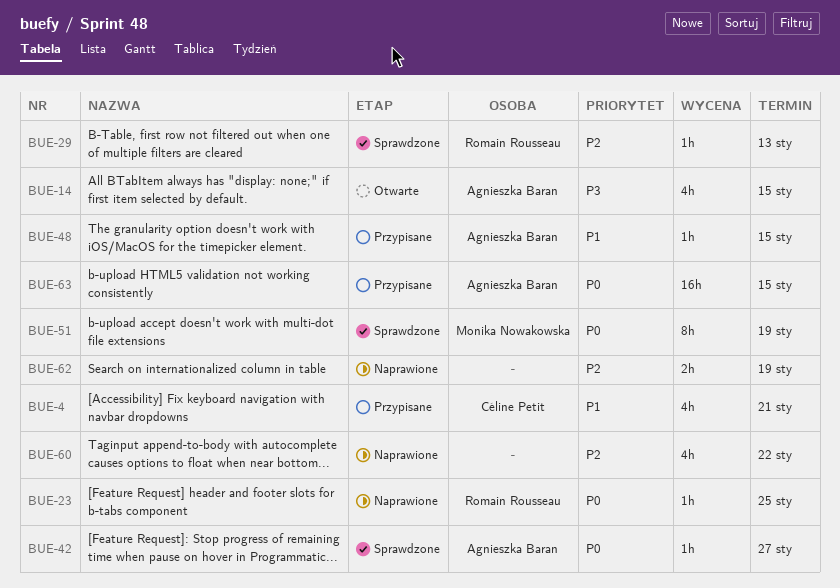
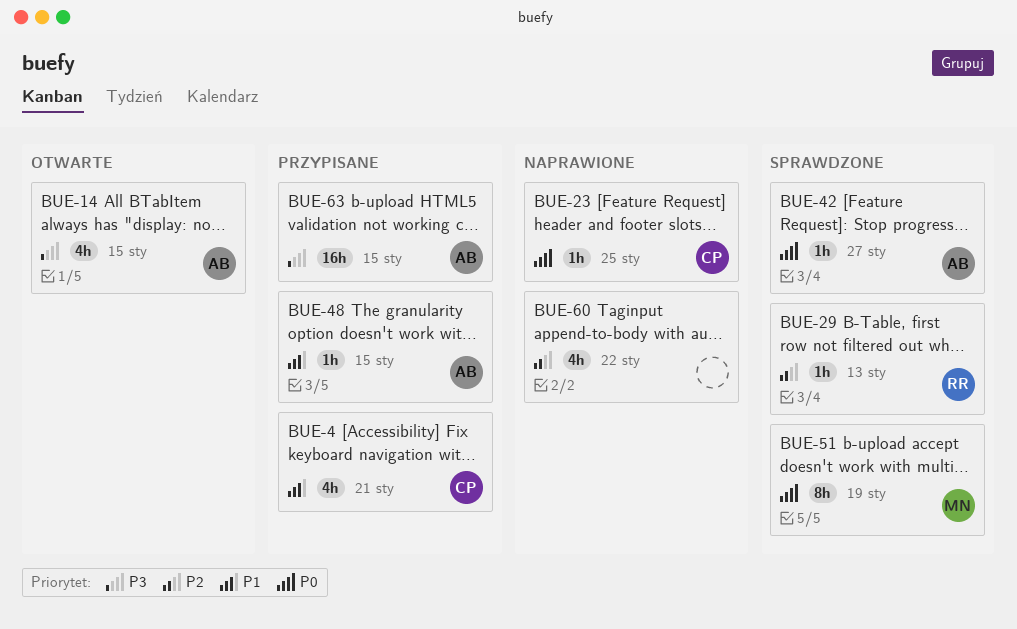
BUE-23, owner: Romain Rousseau -> Céline Petit
BUE-62: present -> none
BUE-63, priority: P0 -> P3

